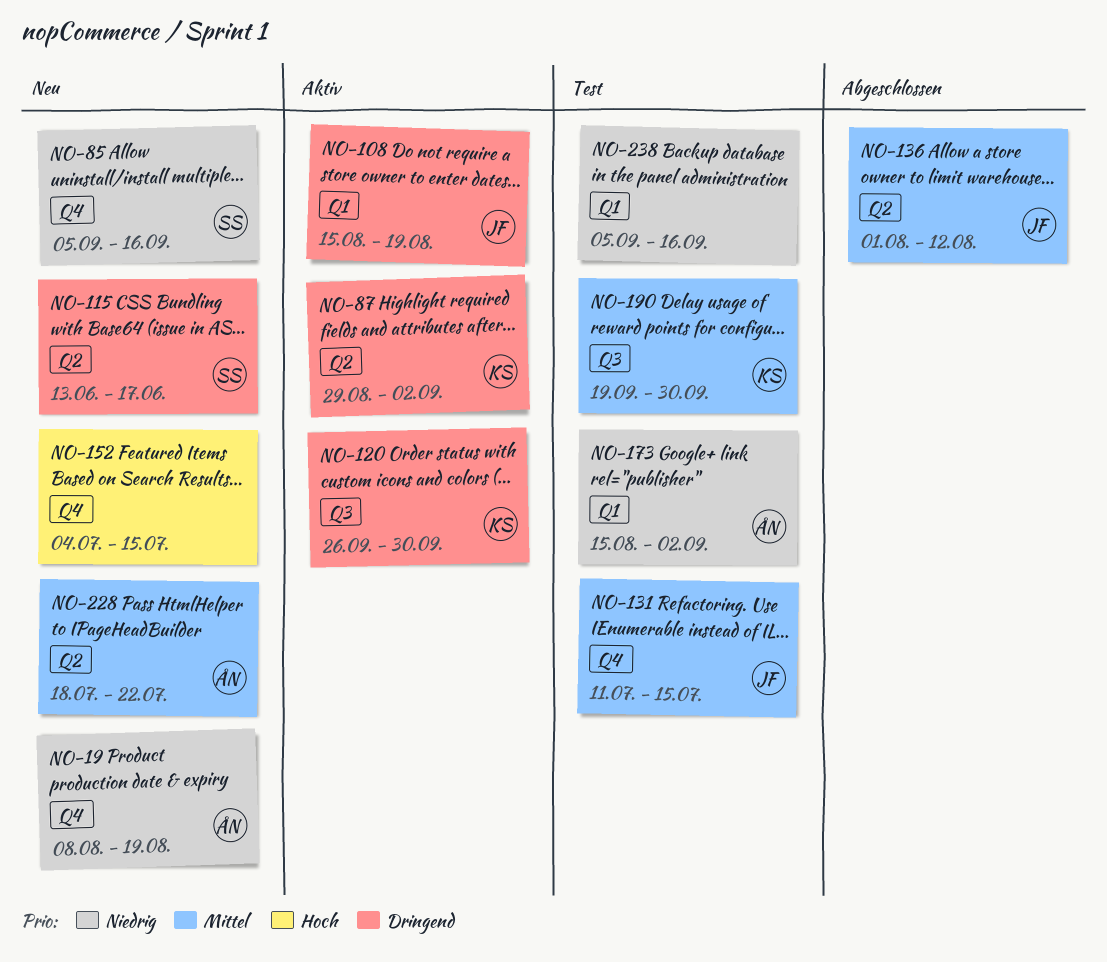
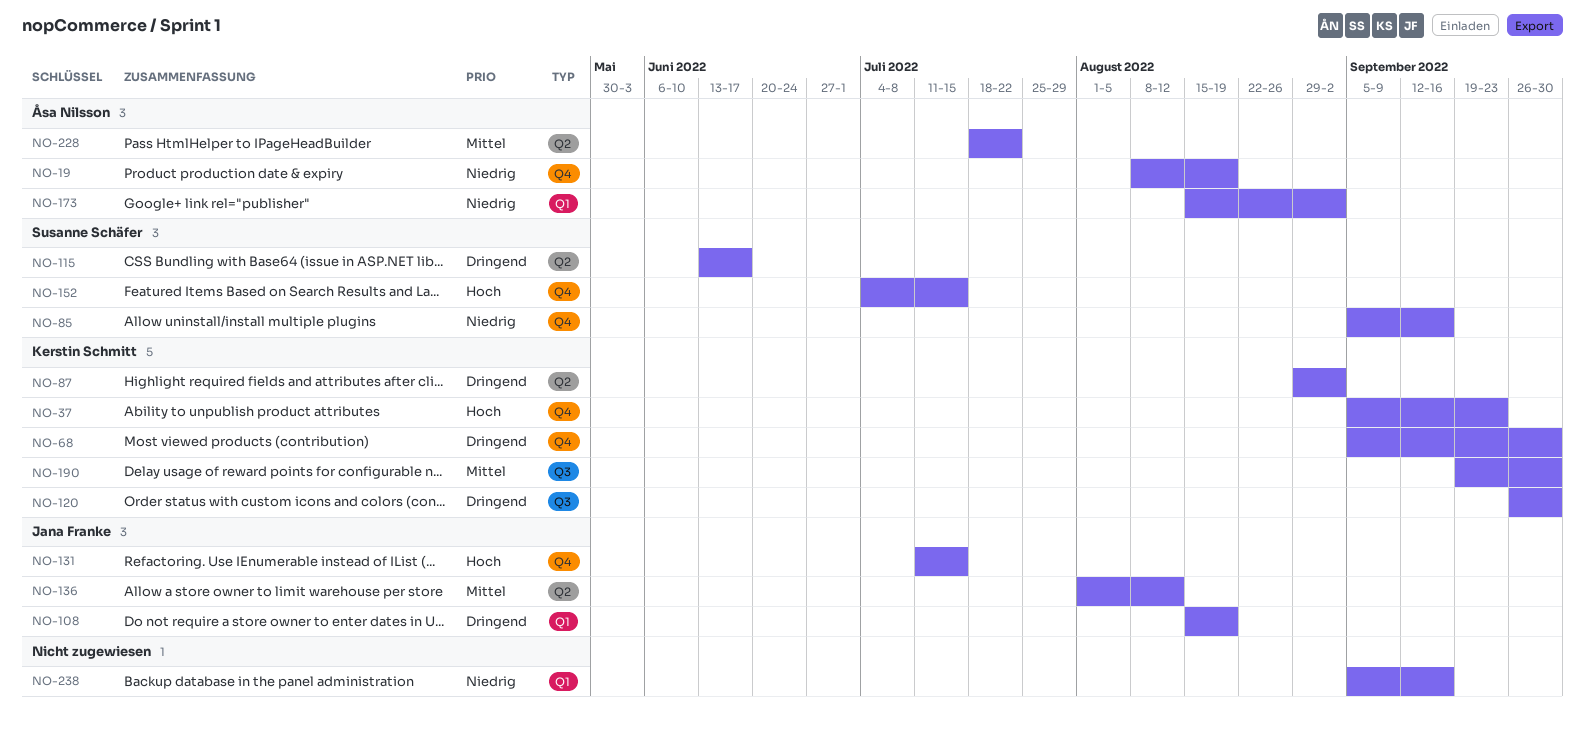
NO-37: none -> present
NO-68: none -> present
NO-131, priority: Mittel -> Hoch
NO-152, owner: none -> Susanne Schäfer

